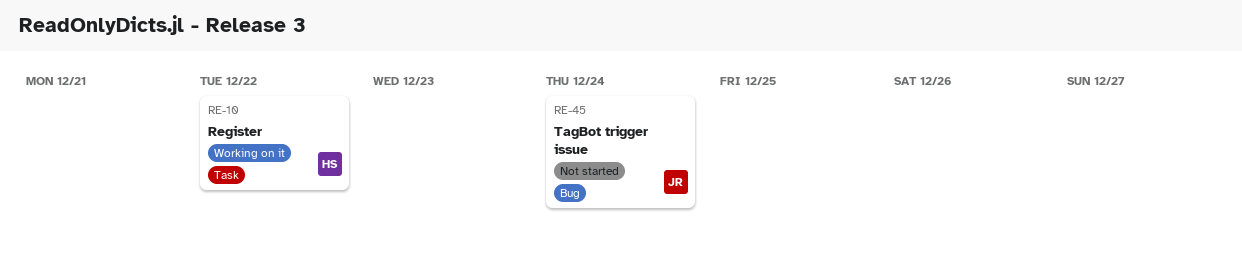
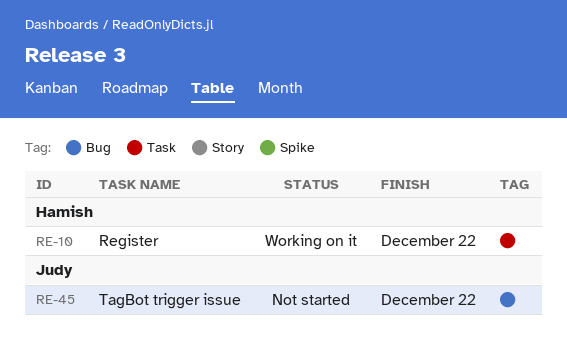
RE-45, due: Dec 24 -> Dec 22

